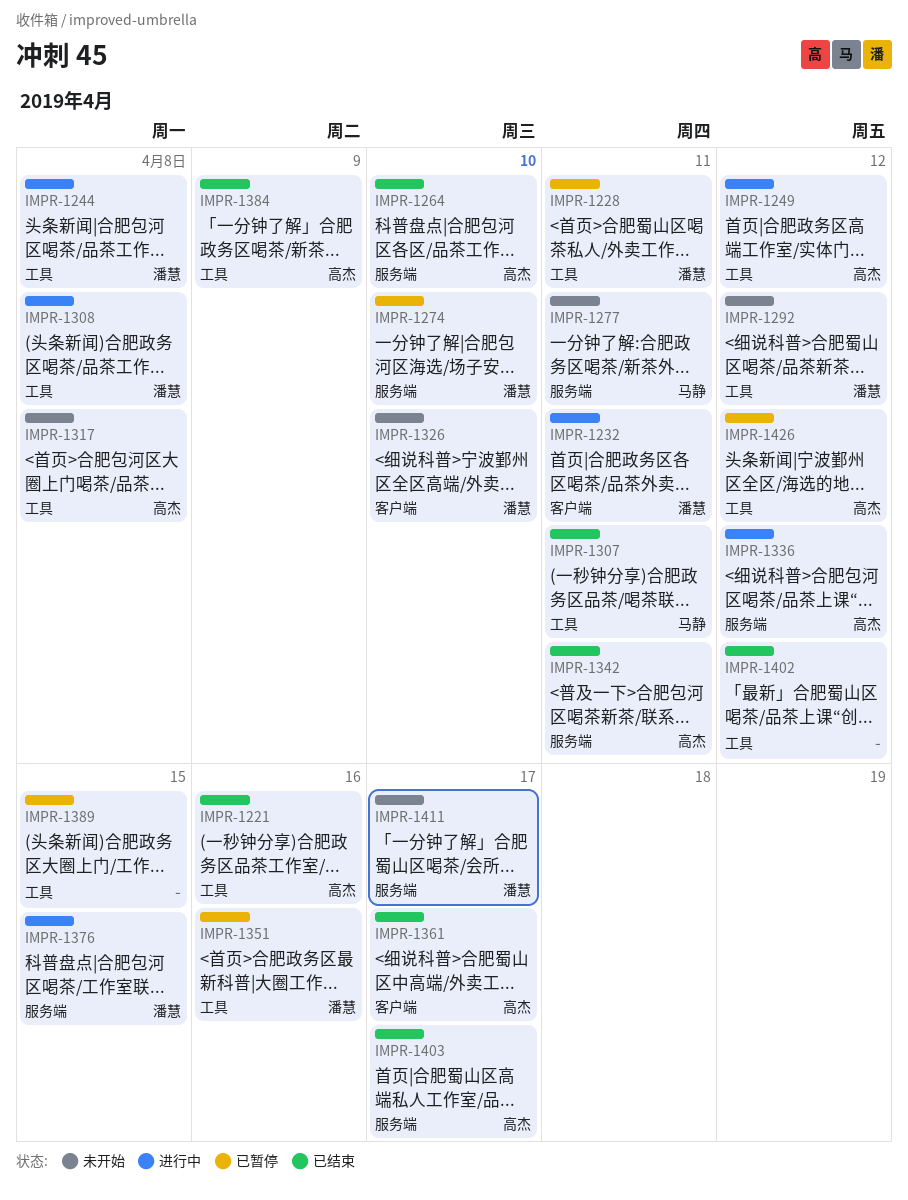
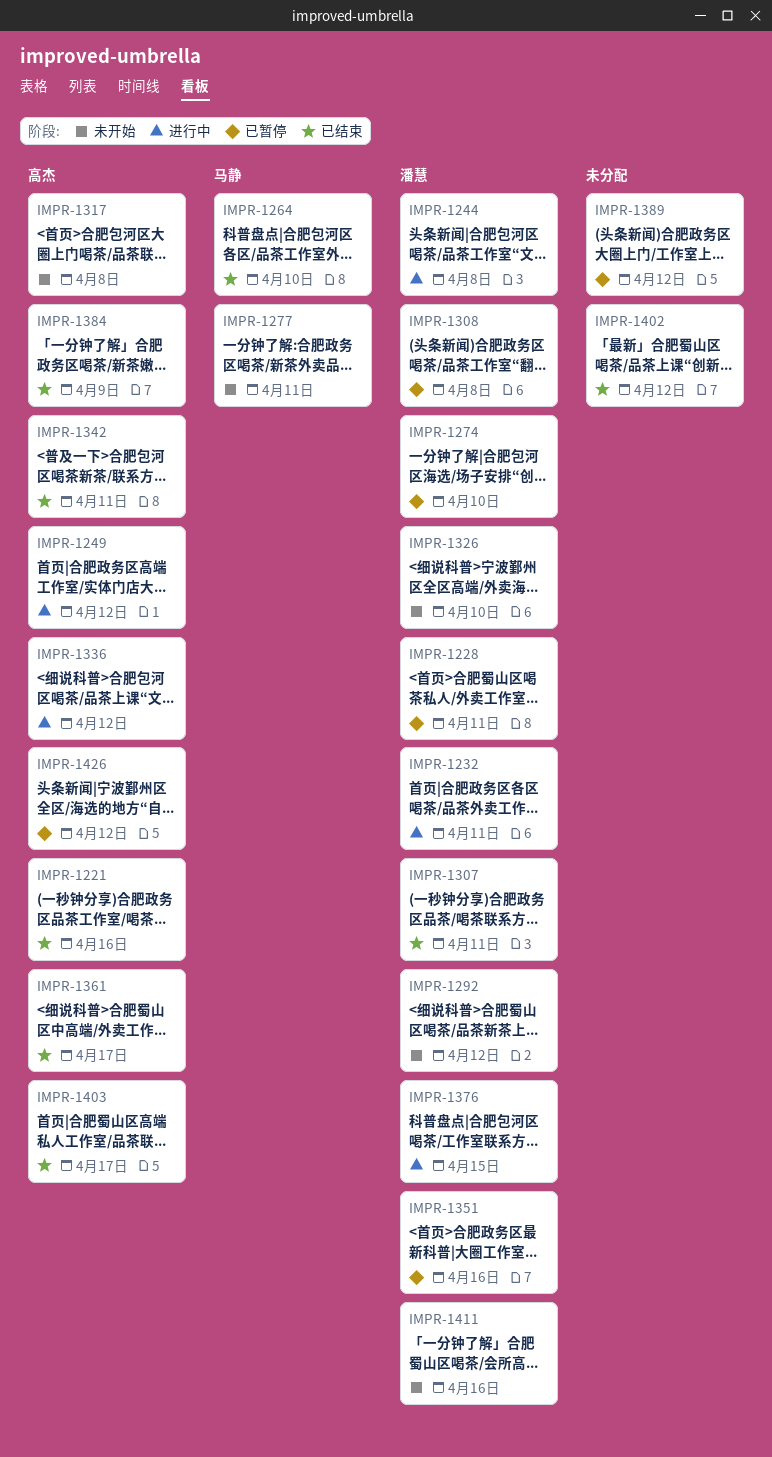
IMPR-1264, owner: 高杰 -> 马静
IMPR-1307, owner: 马静 -> 潘慧
IMPR-1308, status: 进行中 -> 已暂停
IMPR-1389, due: Apr 15 -> Apr 12
IMPR-1411, due: Apr 17 -> Apr 16

